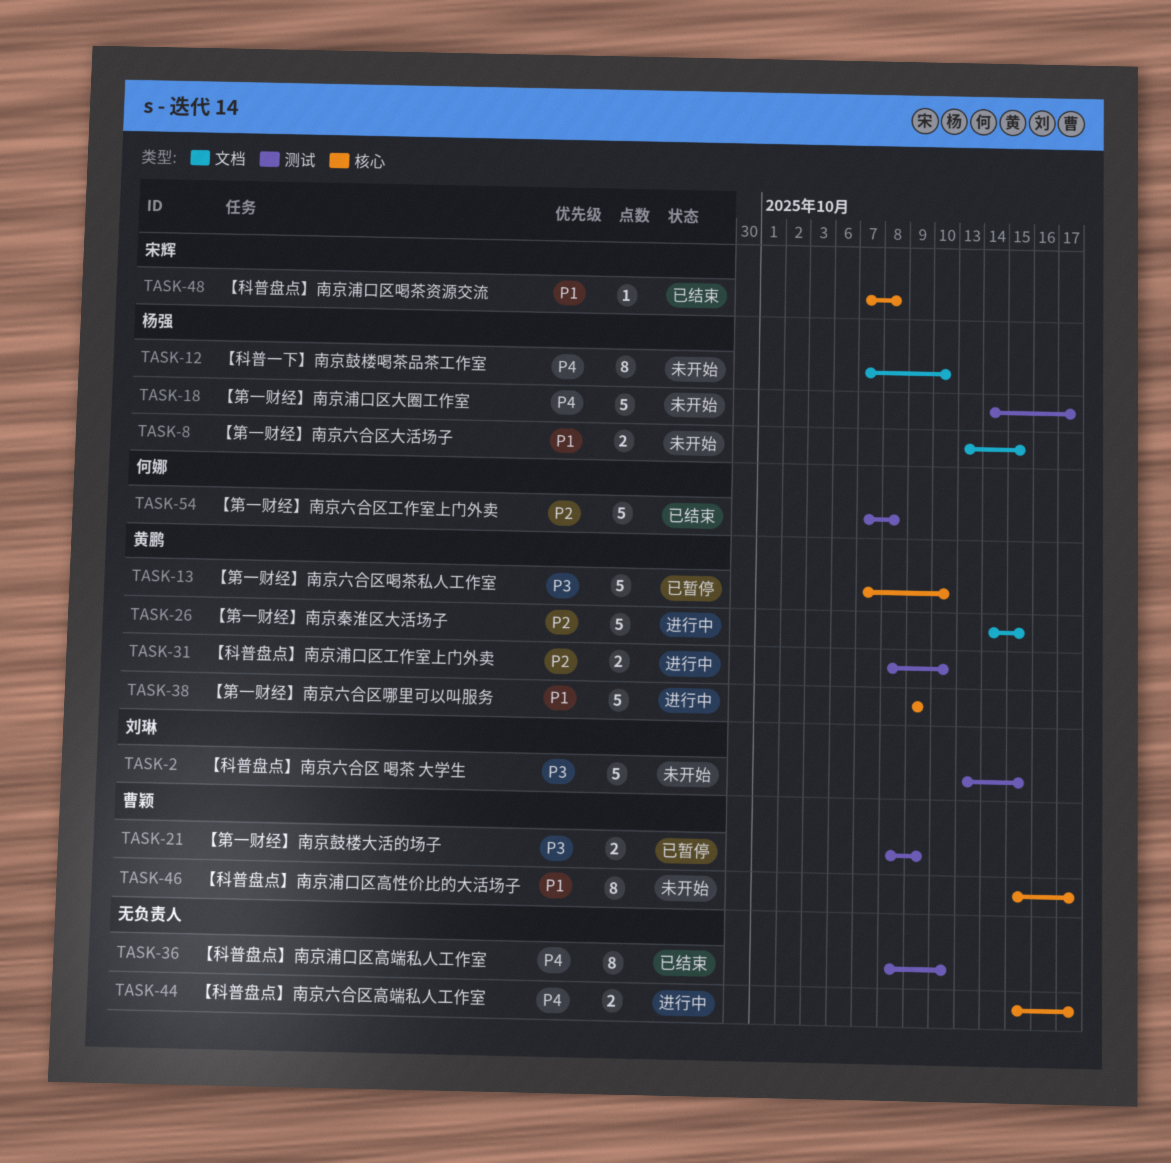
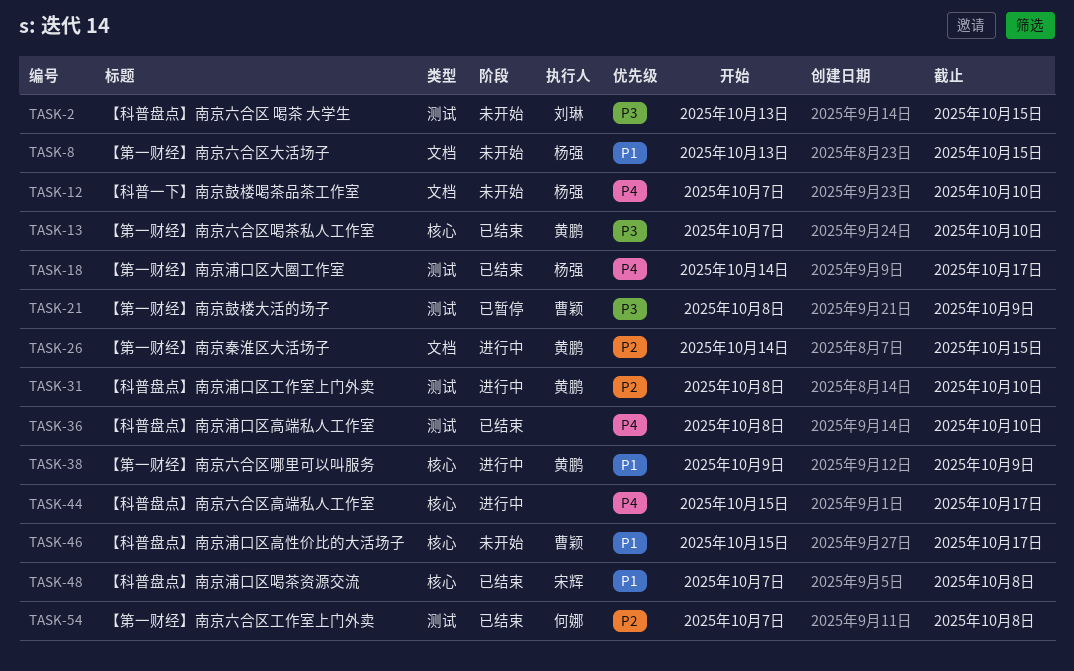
TASK-13, status: 已暂停 -> 已结束
TASK-18, status: 未开始 -> 已结束

